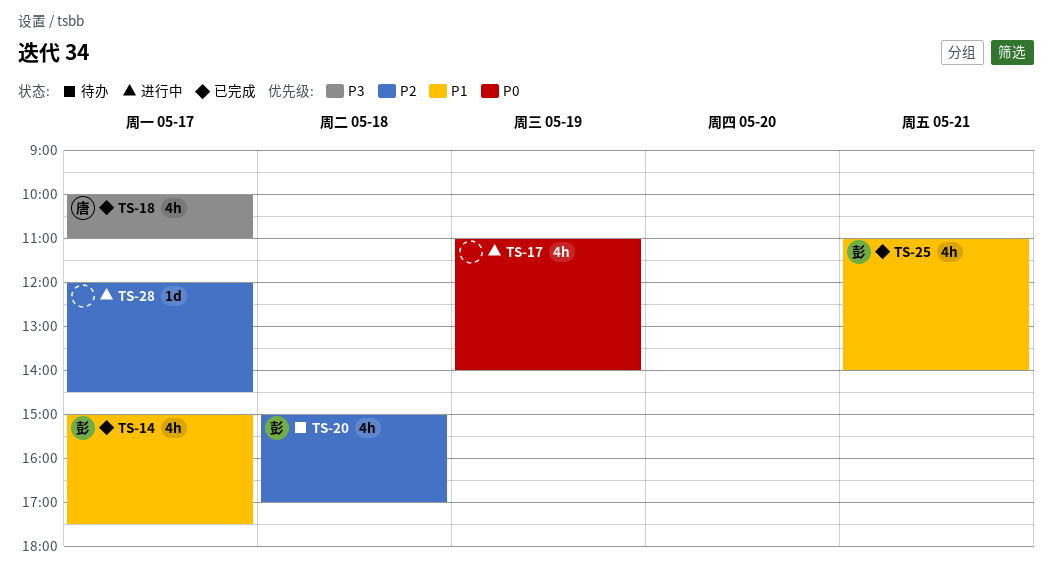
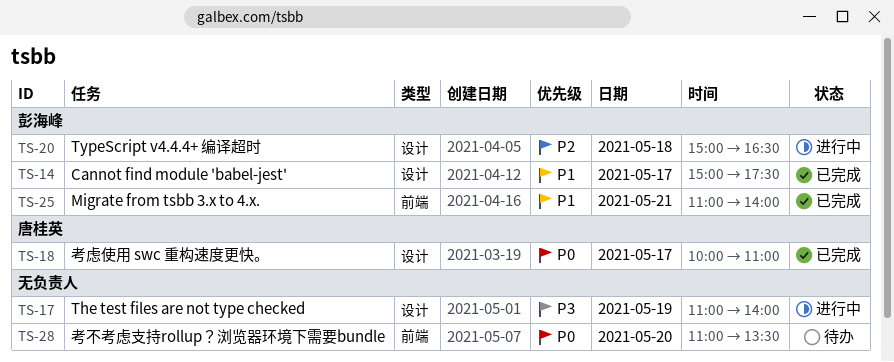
TS-17, priority: P0 -> P3
TS-18, priority: P3 -> P0
TS-20, status: 待办 -> 进行中
TS-20, ends: 17:00 -> 16:30
TS-28, status: 进行中 -> 待办
TS-28, priority: P2 -> P0
TS-28, day: May 17 -> May 20
TS-28, begins: 12:00 -> 11:00
TS-28, ends: 14:30 -> 13:30

